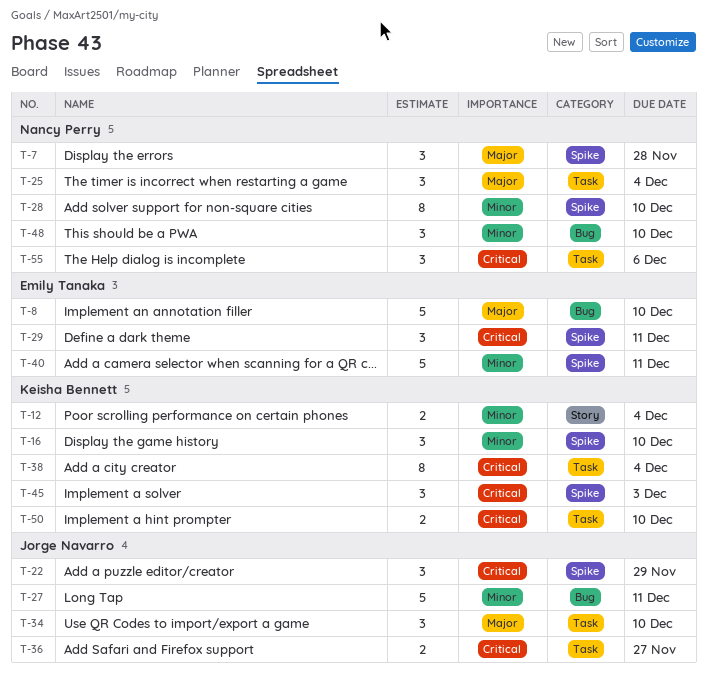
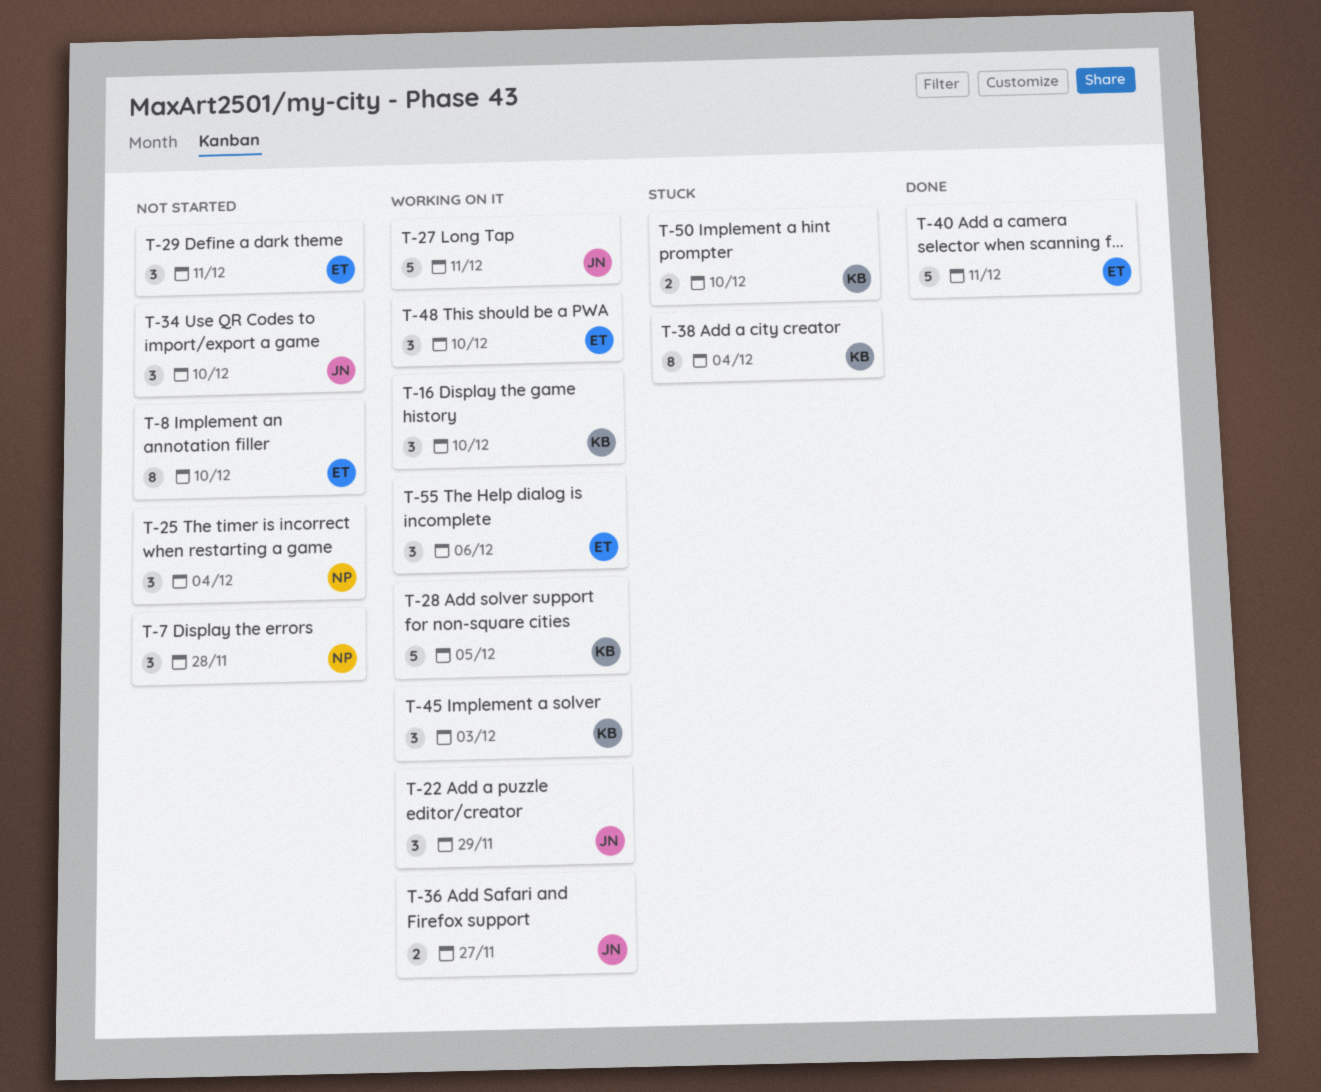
T-8, estimate: 5 -> 8
T-12: present -> none
T-28, owner: Nancy Perry -> Keisha Bennett
T-28, estimate: 8 -> 5
T-28, due: Dec 10 -> Dec 5
T-48, owner: Nancy Perry -> Emily Tanaka
T-55, owner: Nancy Perry -> Emily Tanaka

